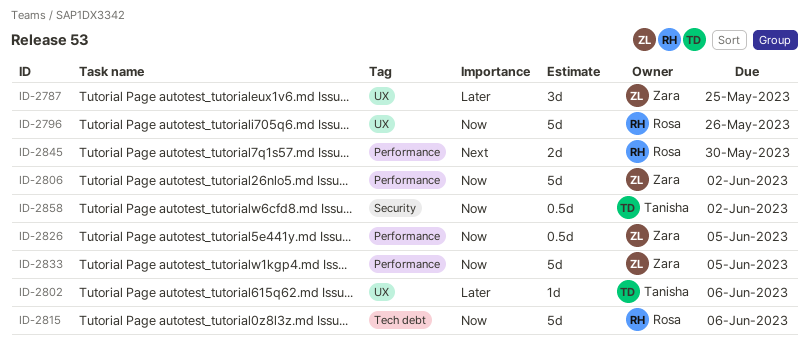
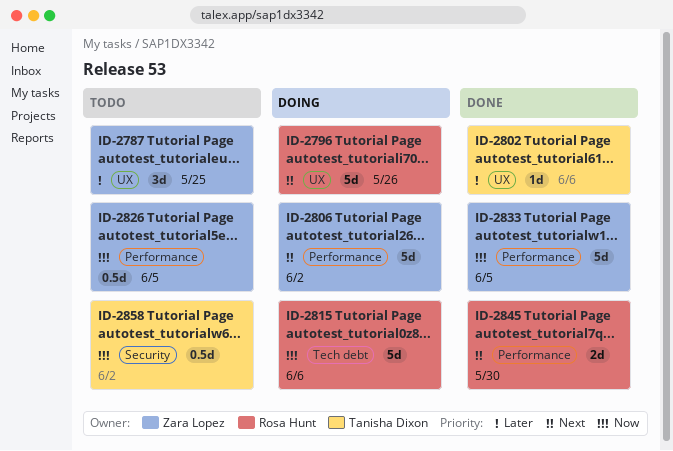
ID-2796, priority: Now -> Next
ID-2806, priority: Now -> Next

